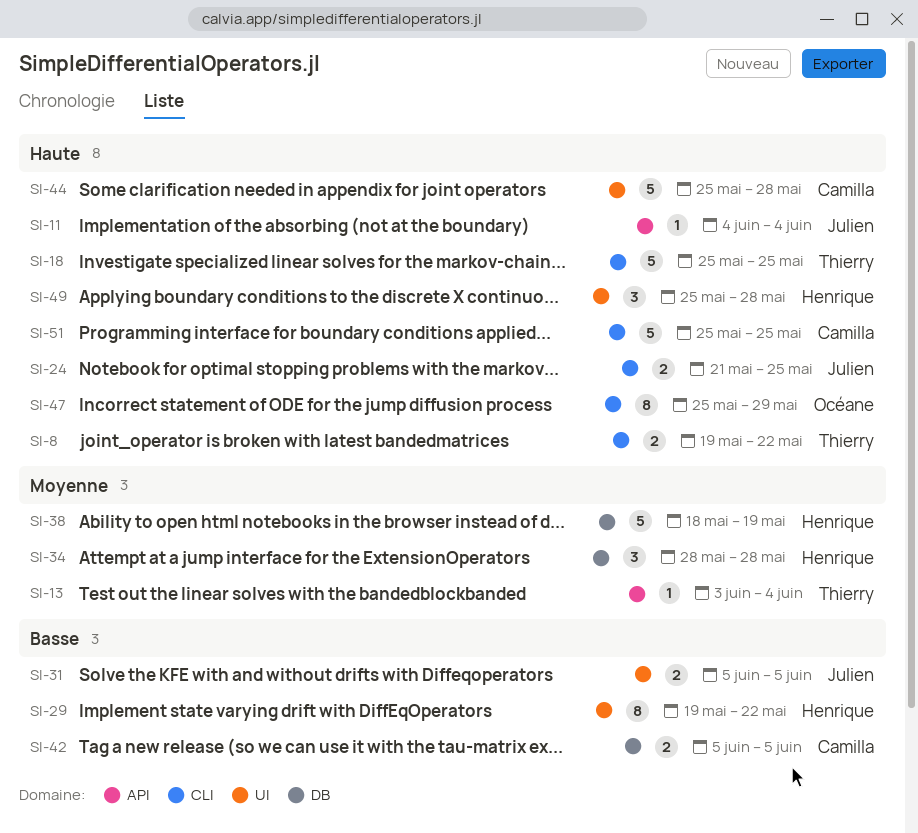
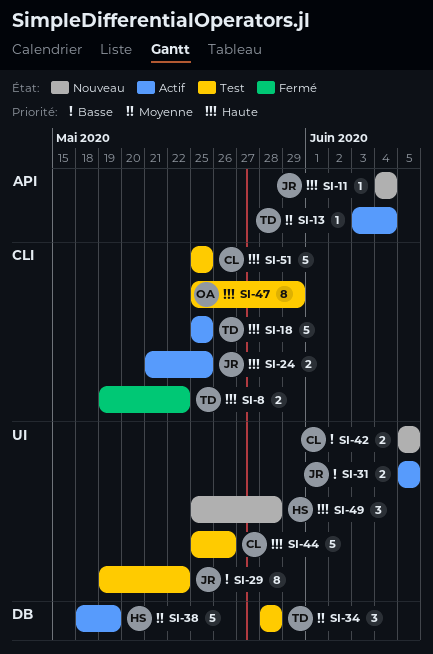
SI-29, owner: Henrique -> Julien
SI-34, owner: Henrique -> Thierry
SI-42, label: DB -> UI
SI-44, due: May 28 -> May 26

